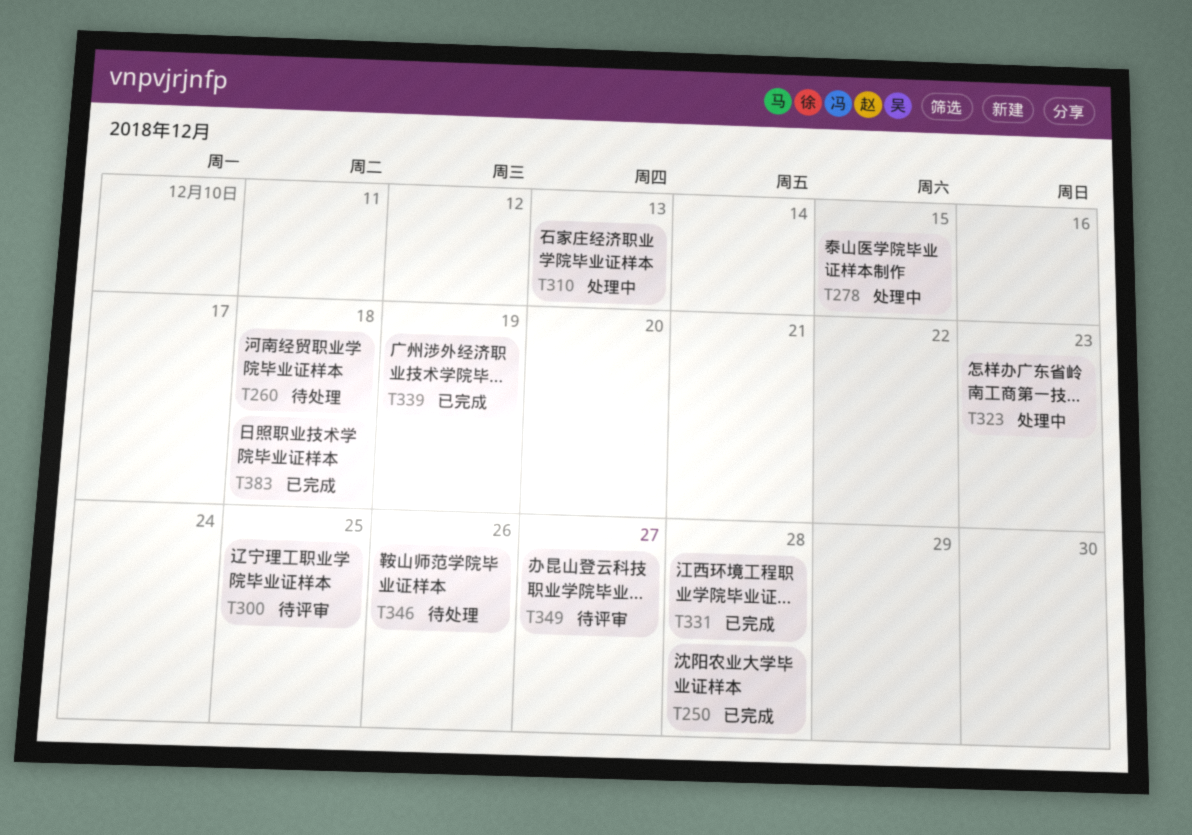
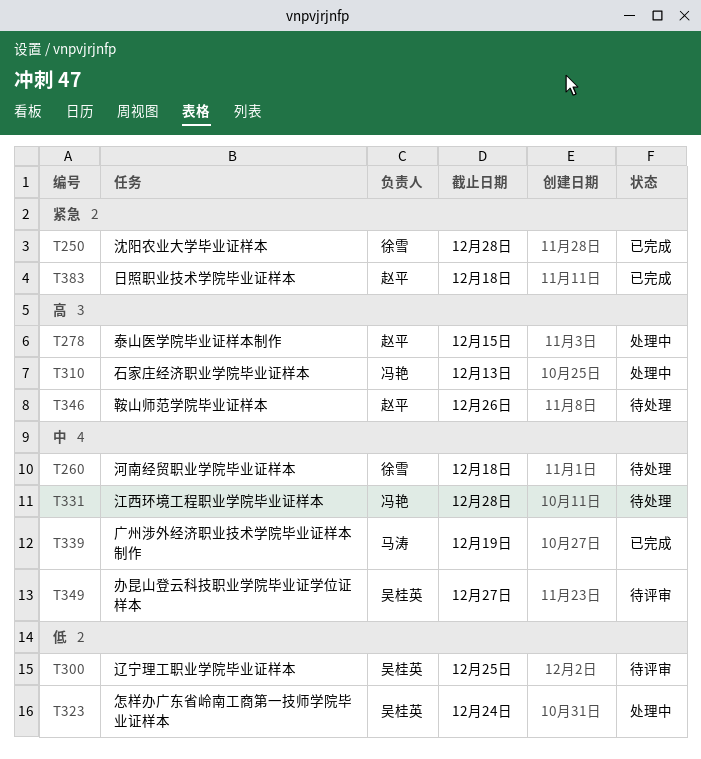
T323, due: Dec 23 -> Dec 24
T331, status: 已完成 -> 待处理

